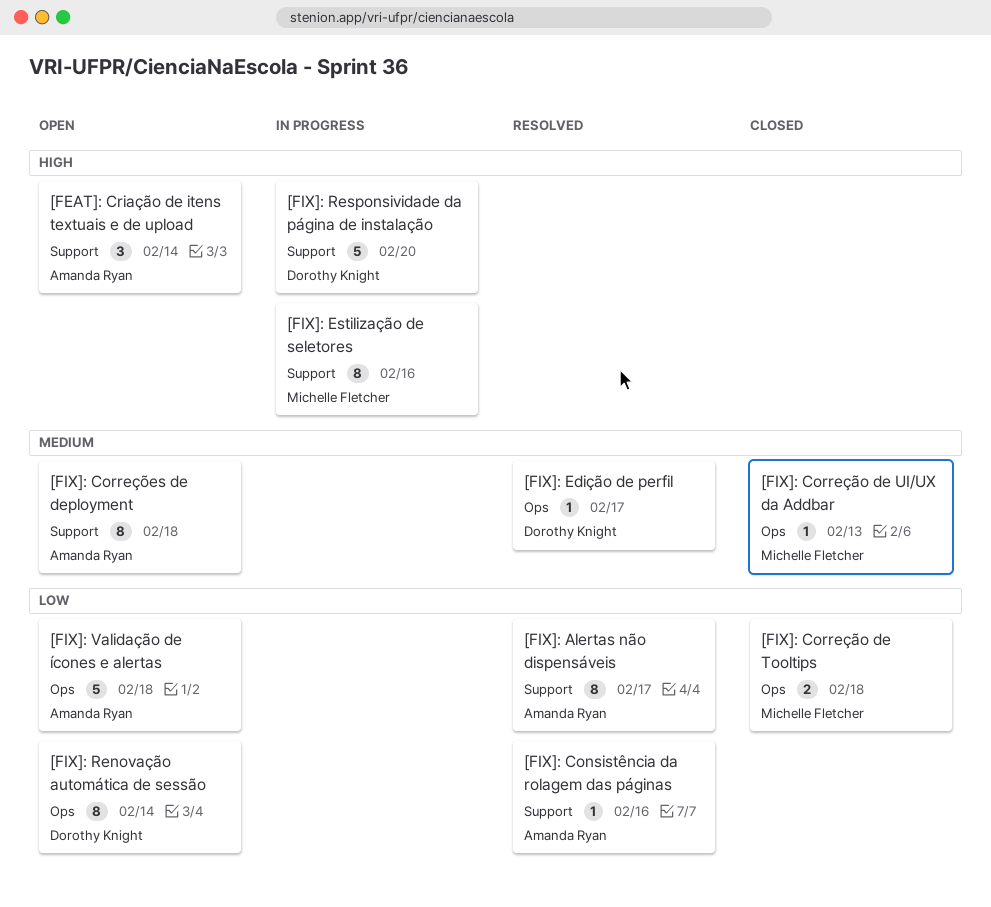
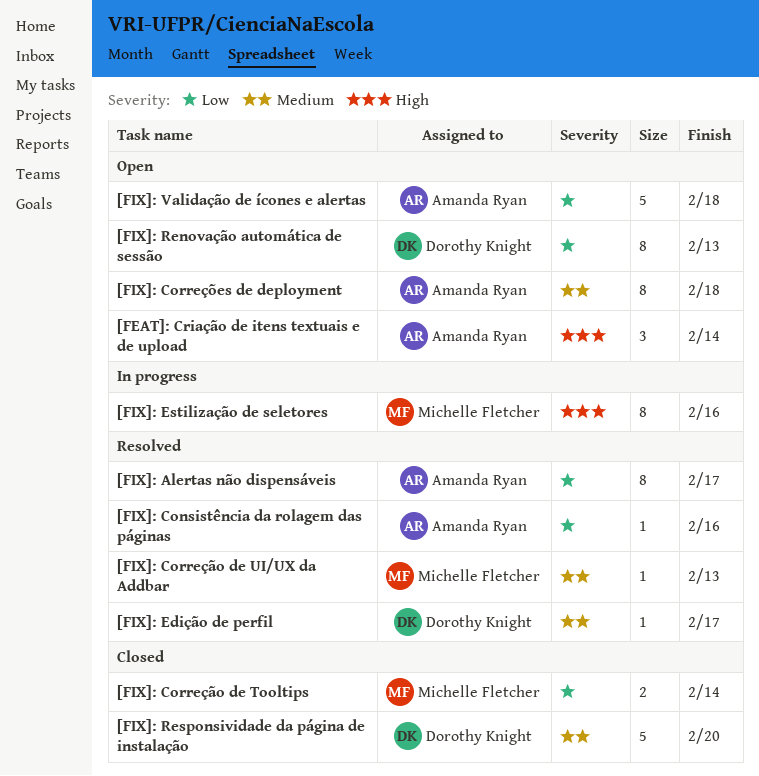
[FIX]: Correção de Tooltips, due: Feb 18 -> Feb 14
[FIX]: Correção de UI/UX da Addbar, status: Closed -> Resolved
[FIX]: Renovação automática de sessão, due: Feb 14 -> Feb 13
[FIX]: Responsividade da página de instalação, status: In progress -> Closed
[FIX]: Responsividade da página de instalação, priority: High -> Medium

